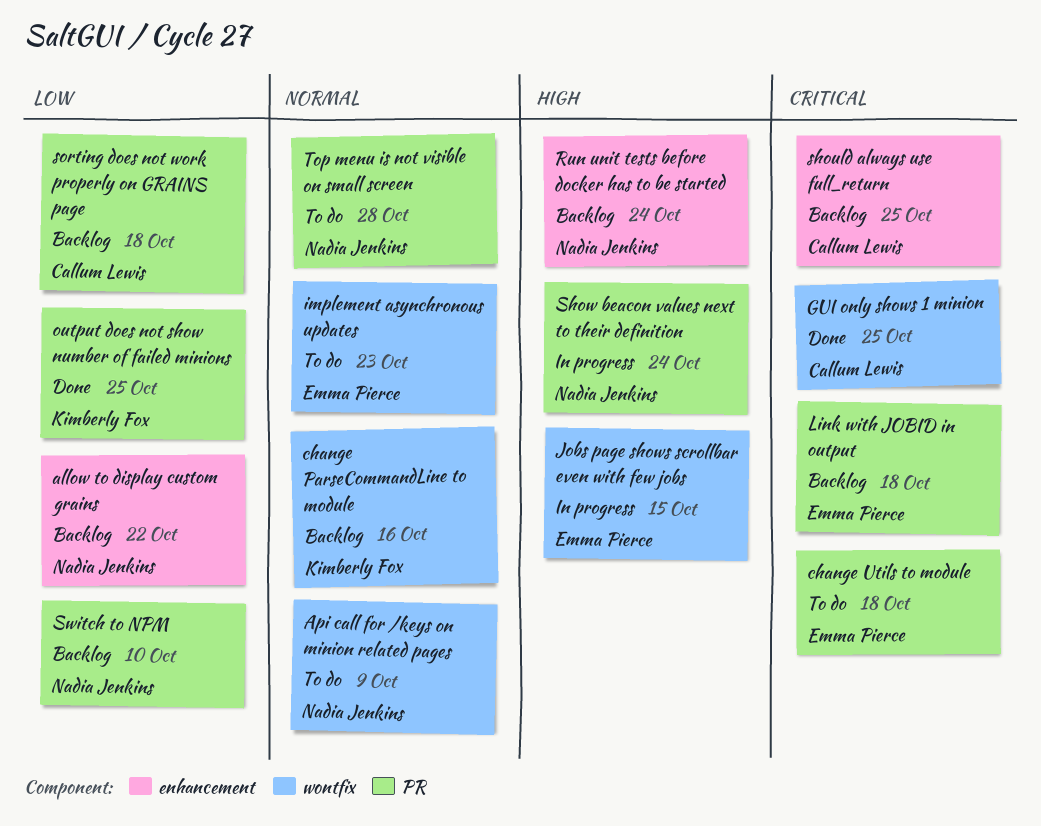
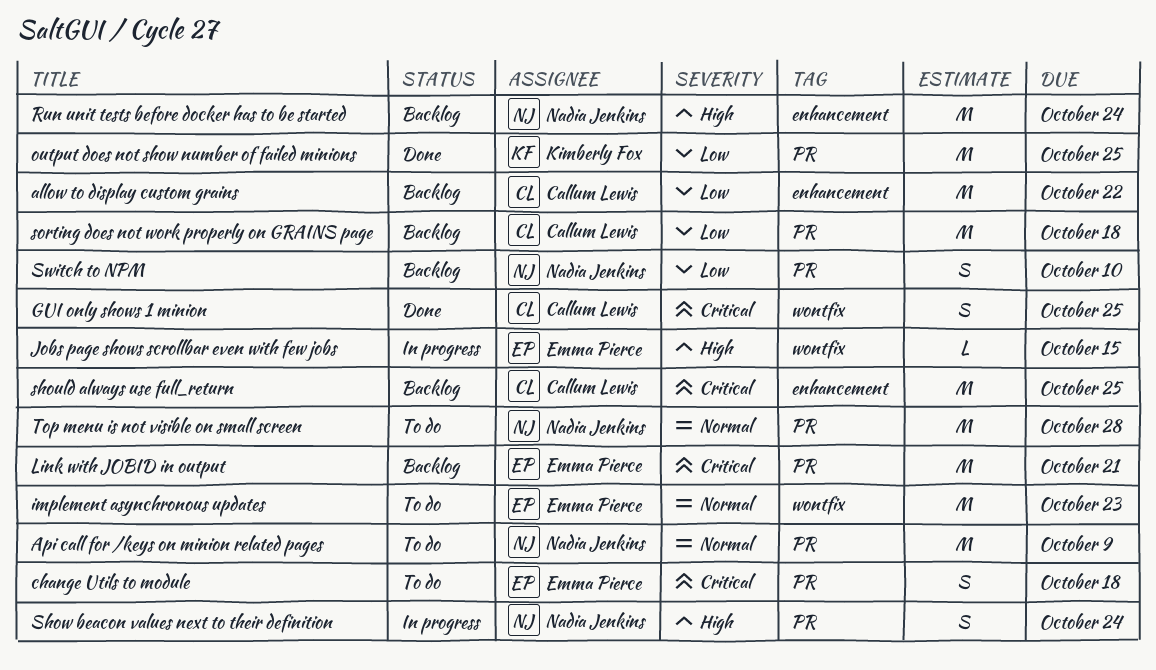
allow to display custom grains, owner: Nadia Jenkins -> Callum Lewis
Api call for /keys on minion related pages, label: wontfix -> PR
change ParseCommandLine to module: present -> none
Link with JOBID in output, due: Oct 18 -> Oct 21

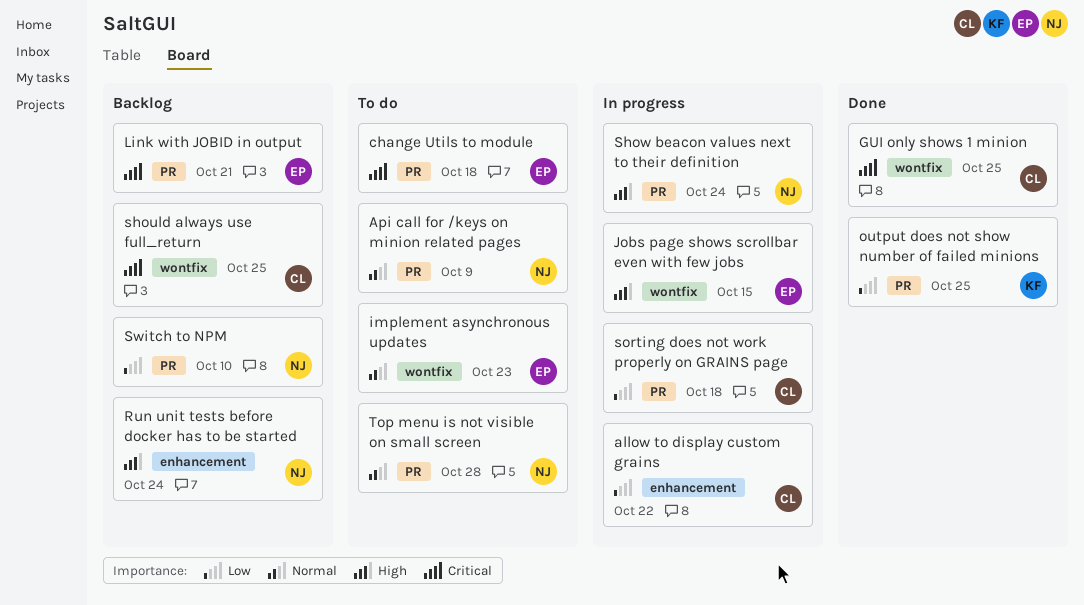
allow to display custom grains, status: Backlog -> In progress
should always use full_return, label: enhancement -> wontfix
sorting does not work properly on GRAINS page, status: Backlog -> In progress

